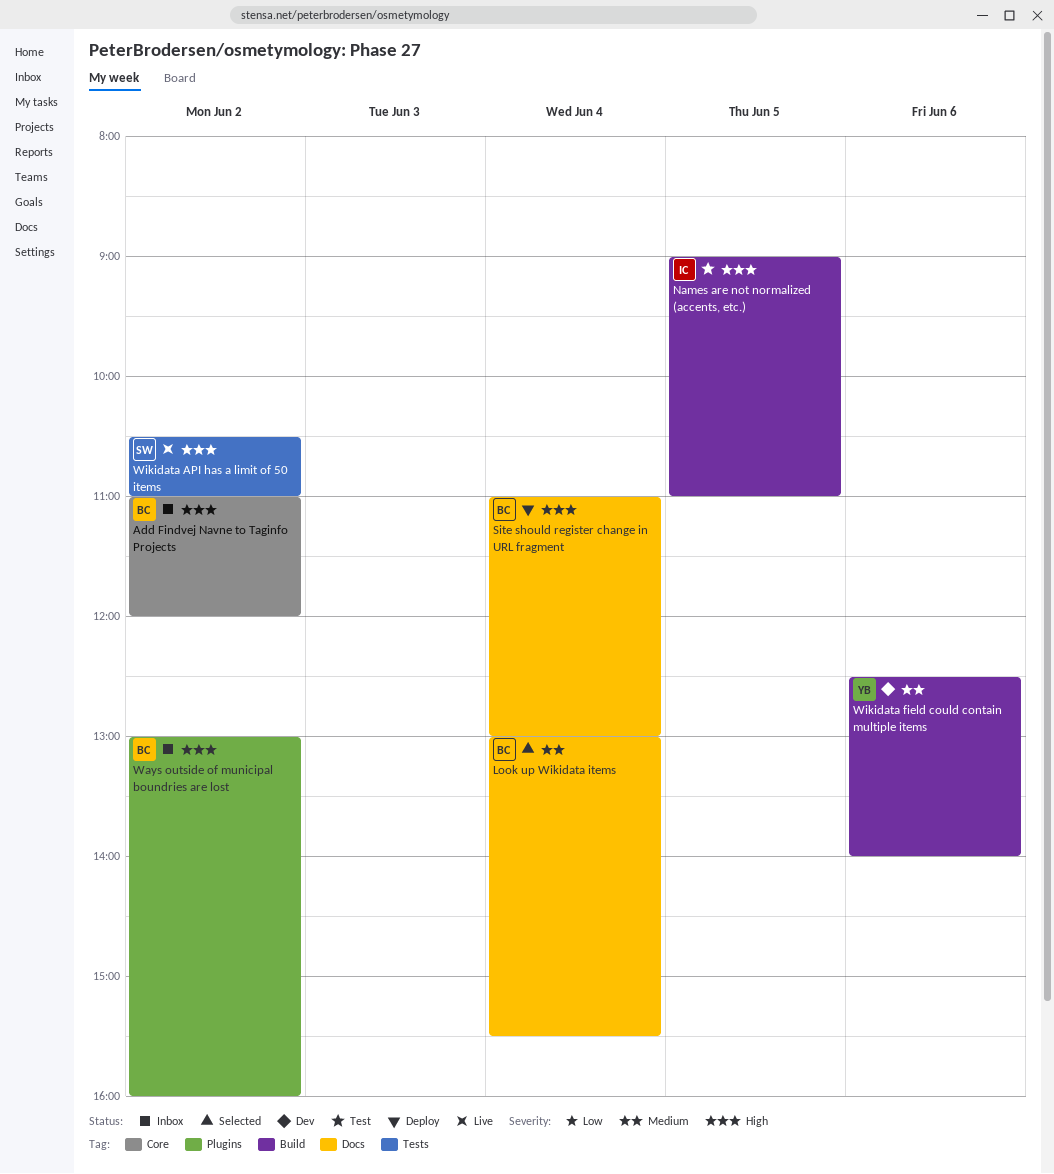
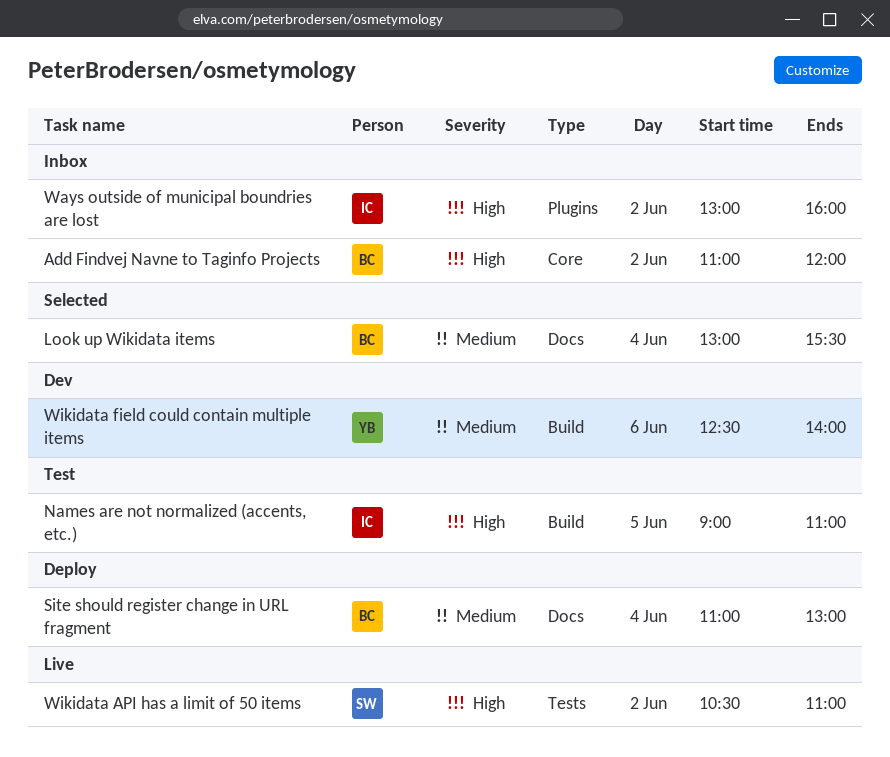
Site should register change in URL fragment, priority: High -> Medium
Ways outside of municipal boundries are lost, owner: BC -> IC

